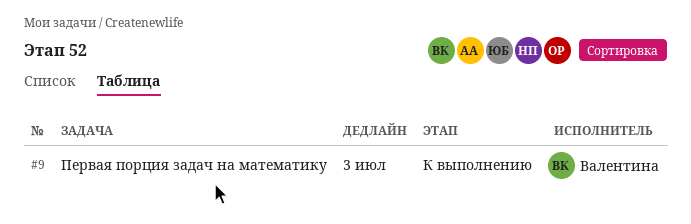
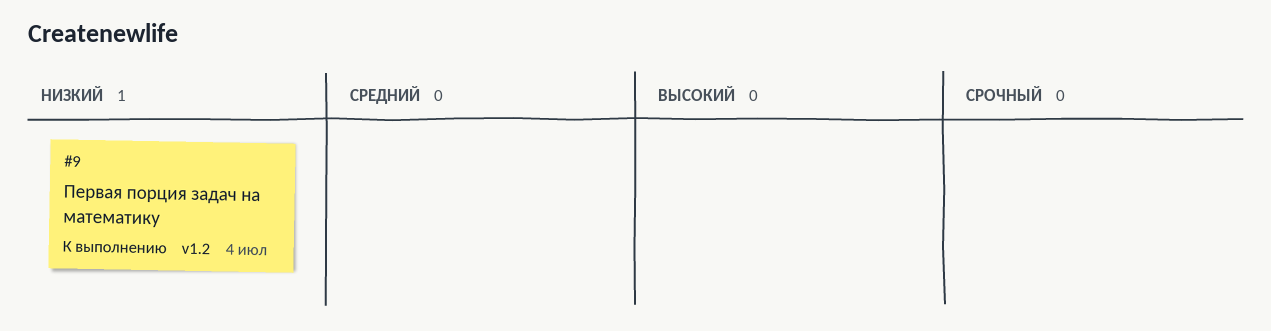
#9, due: Jul 3 -> Jul 4

